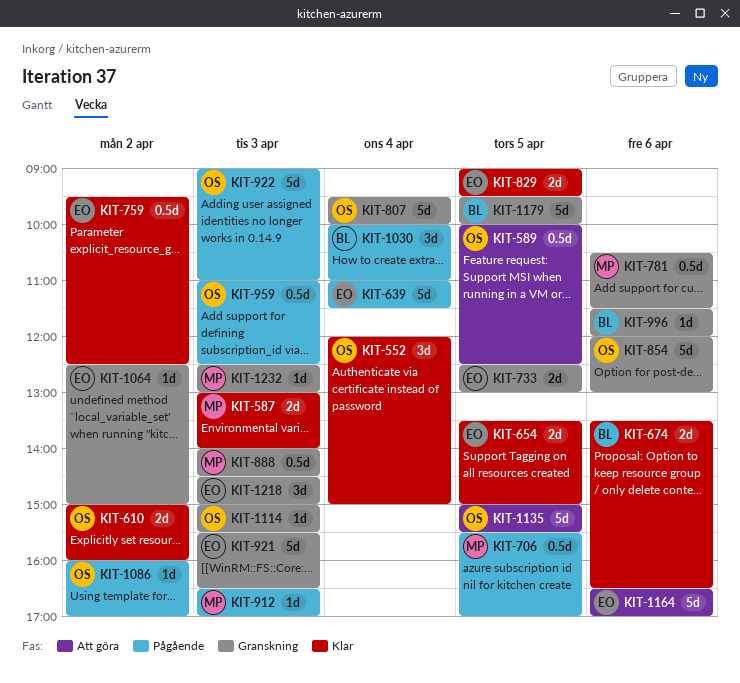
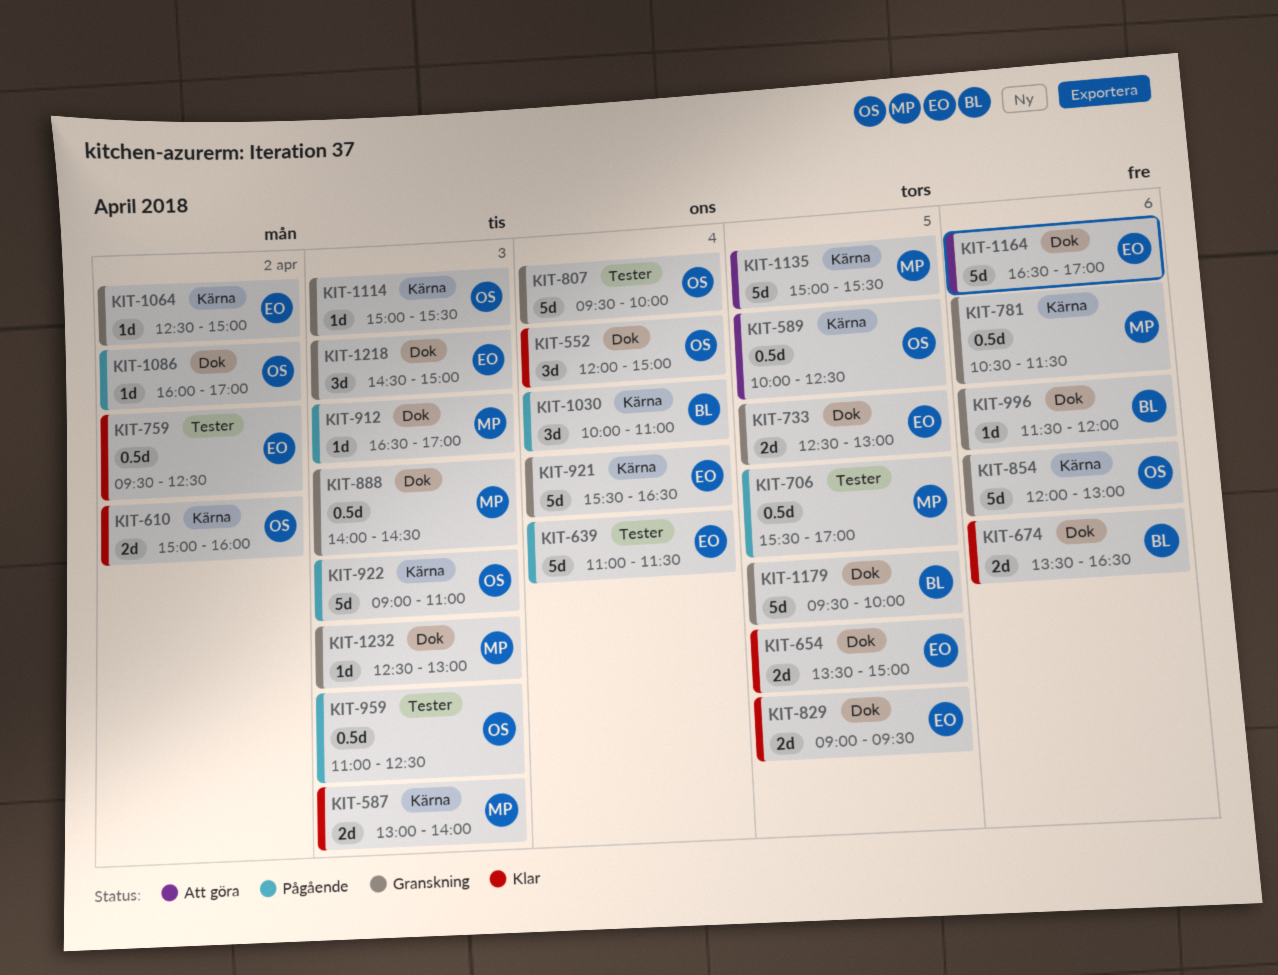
KIT-921, day: Apr 3 -> Apr 4
KIT-1135, owner: OS -> MP

